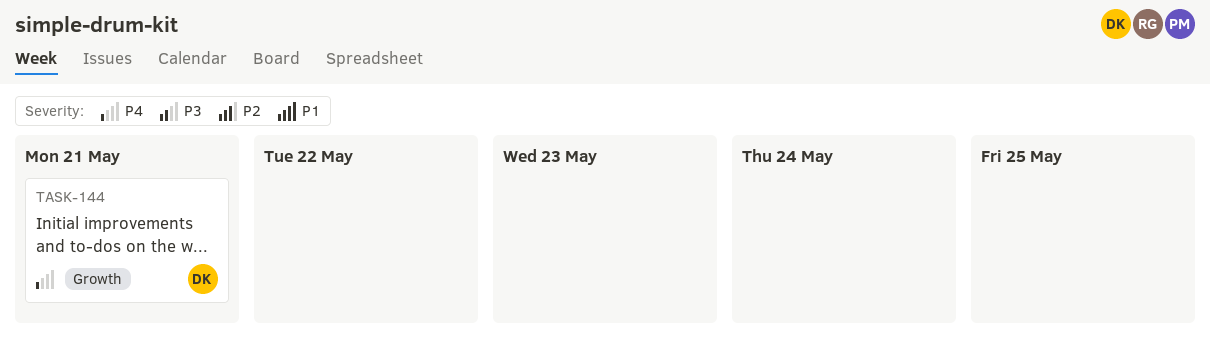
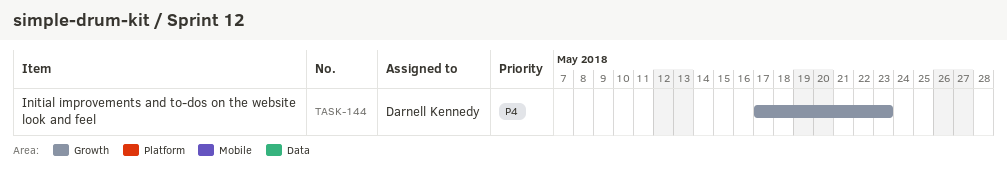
TASK-144, due: May 21 -> May 23

